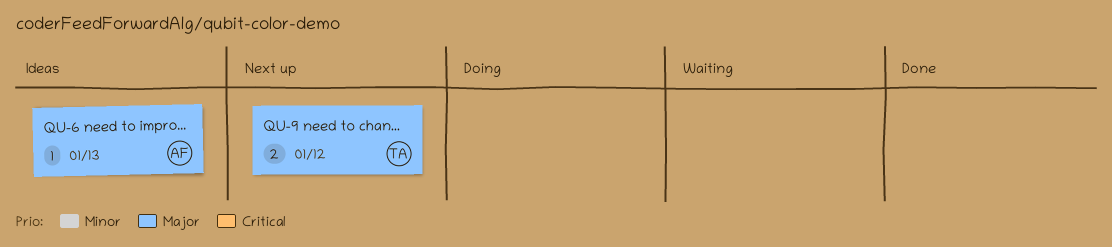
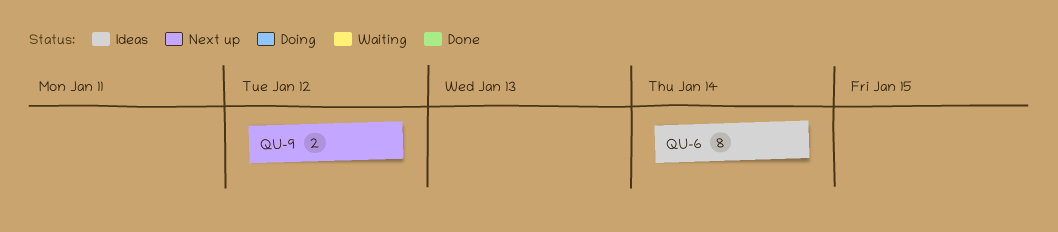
QU-6, estimate: 1 -> 8
QU-6, due: Jan 13 -> Jan 14

